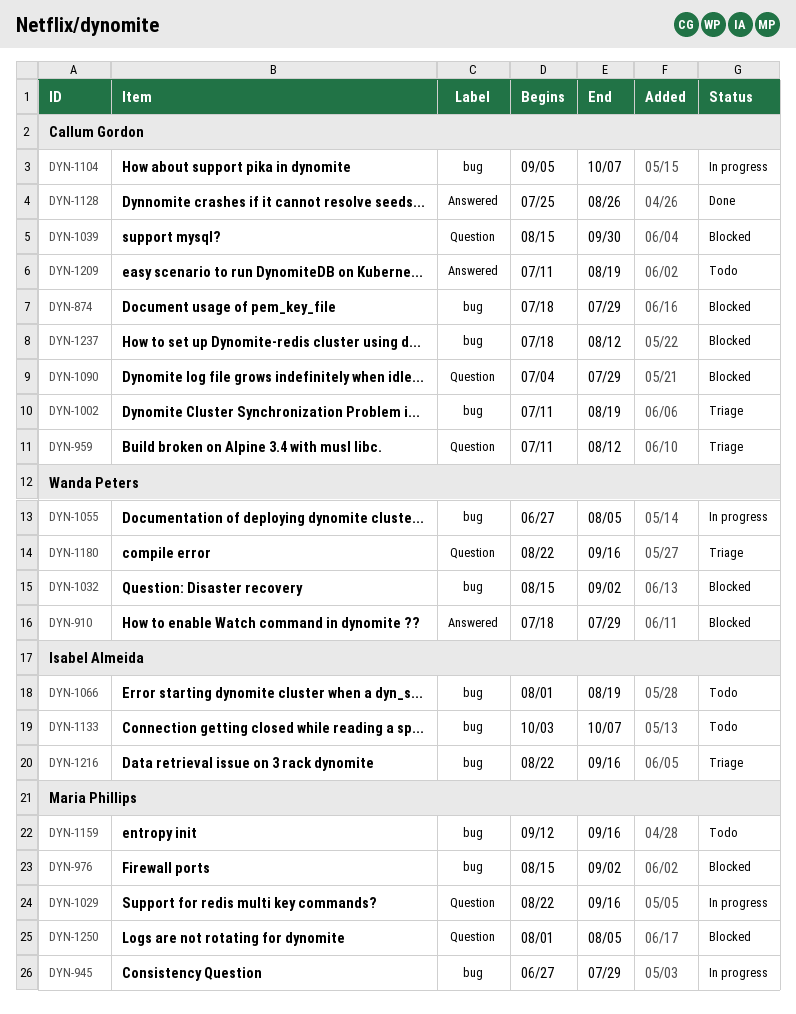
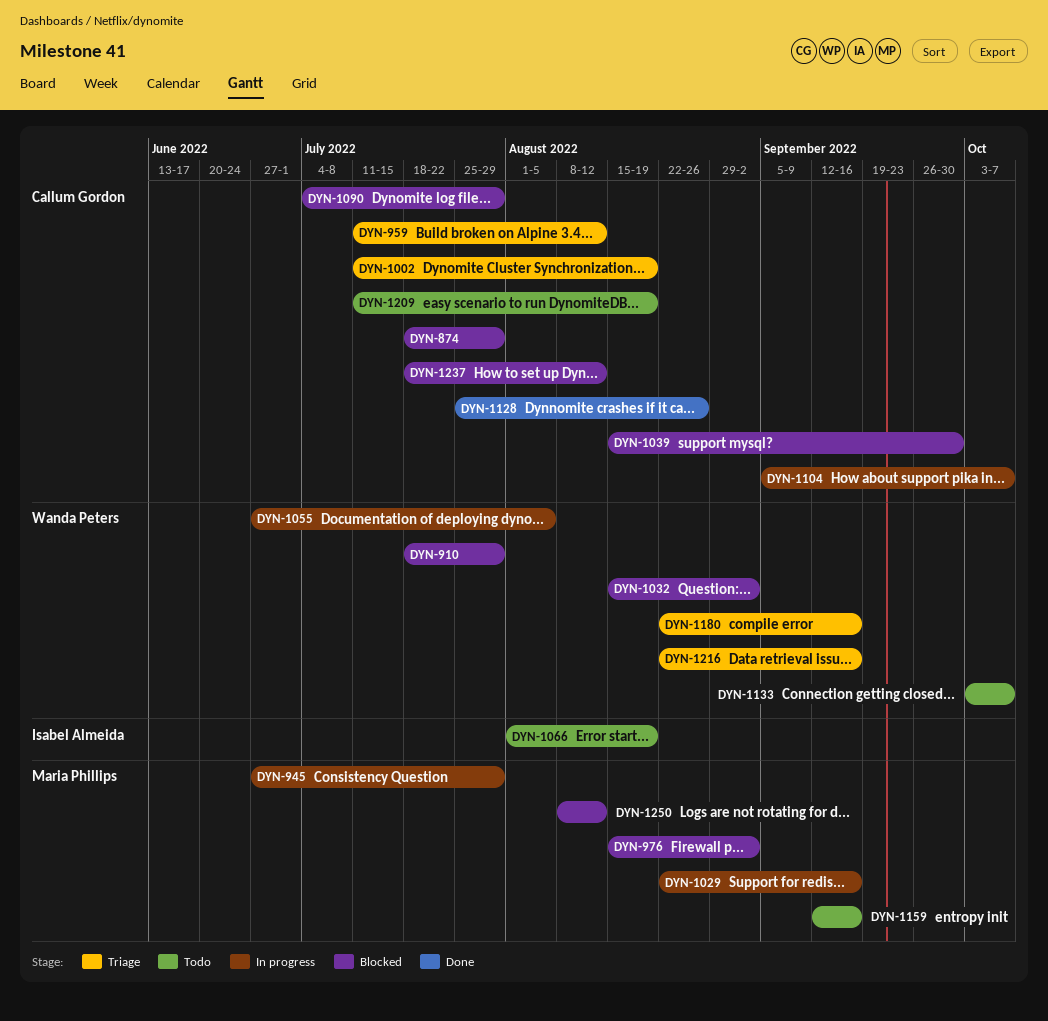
DYN-1133, owner: Isabel Almeida -> Wanda Peters
DYN-1216, owner: Isabel Almeida -> Wanda Peters
DYN-1250, start: Aug 1 -> Aug 8
DYN-1250, due: Aug 5 -> Aug 12

